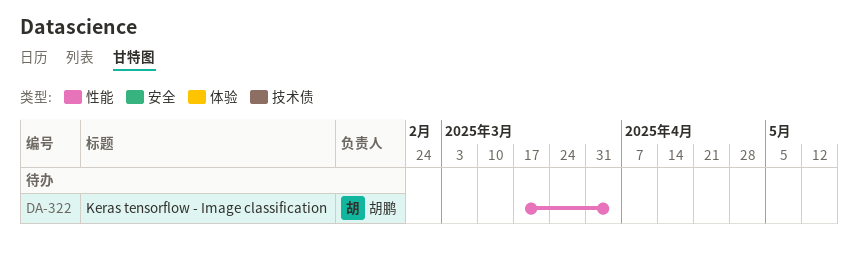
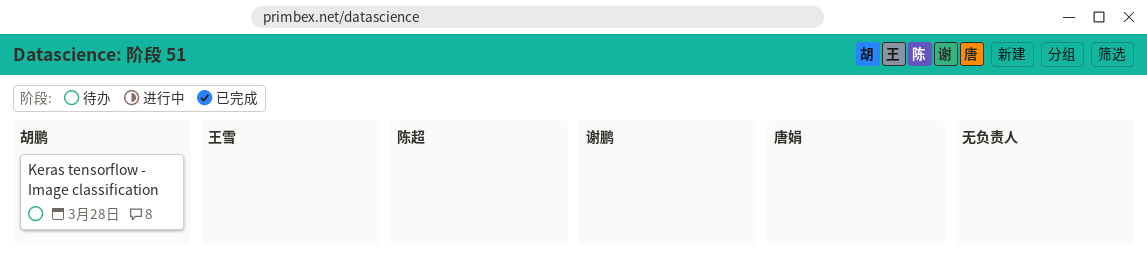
Keras tensorflow - Image classification, due: Apr 4 -> Mar 28

